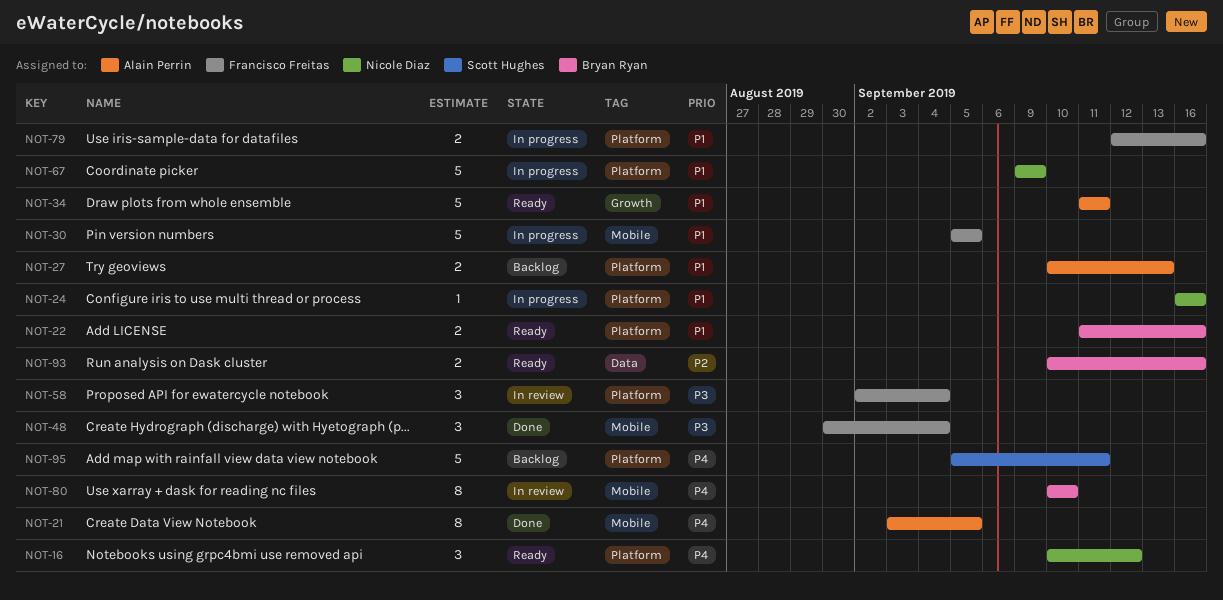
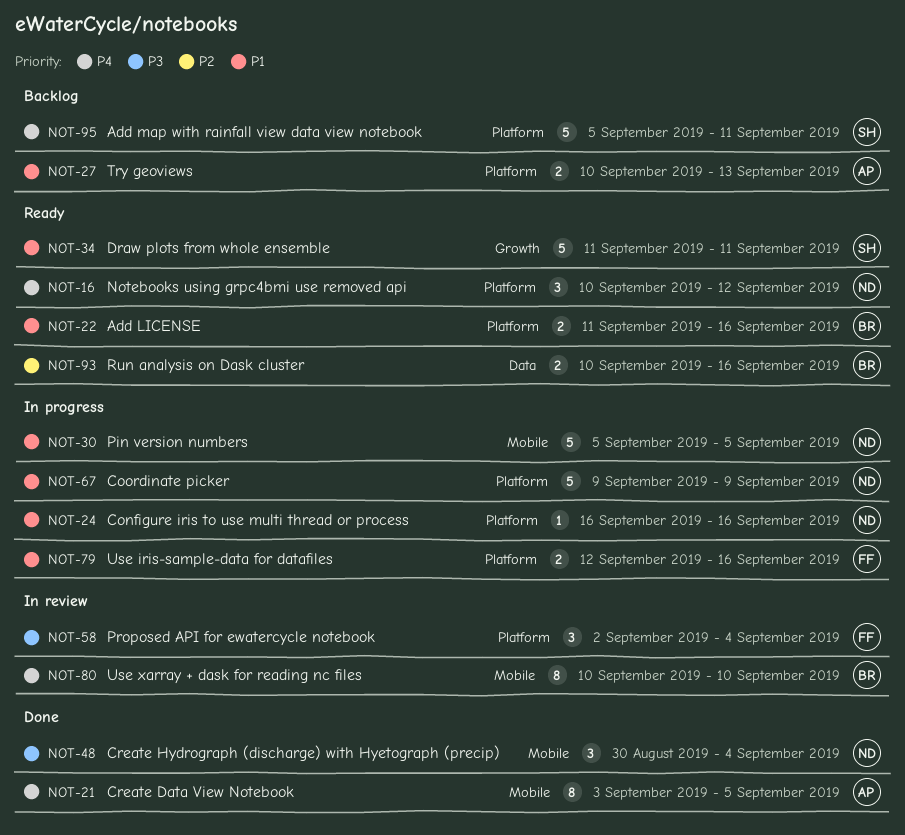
NOT-30, owner: Francisco Freitas -> Nicole Diaz
NOT-34, owner: Alain Perrin -> Scott Hughes
NOT-48, owner: Francisco Freitas -> Nicole Diaz

